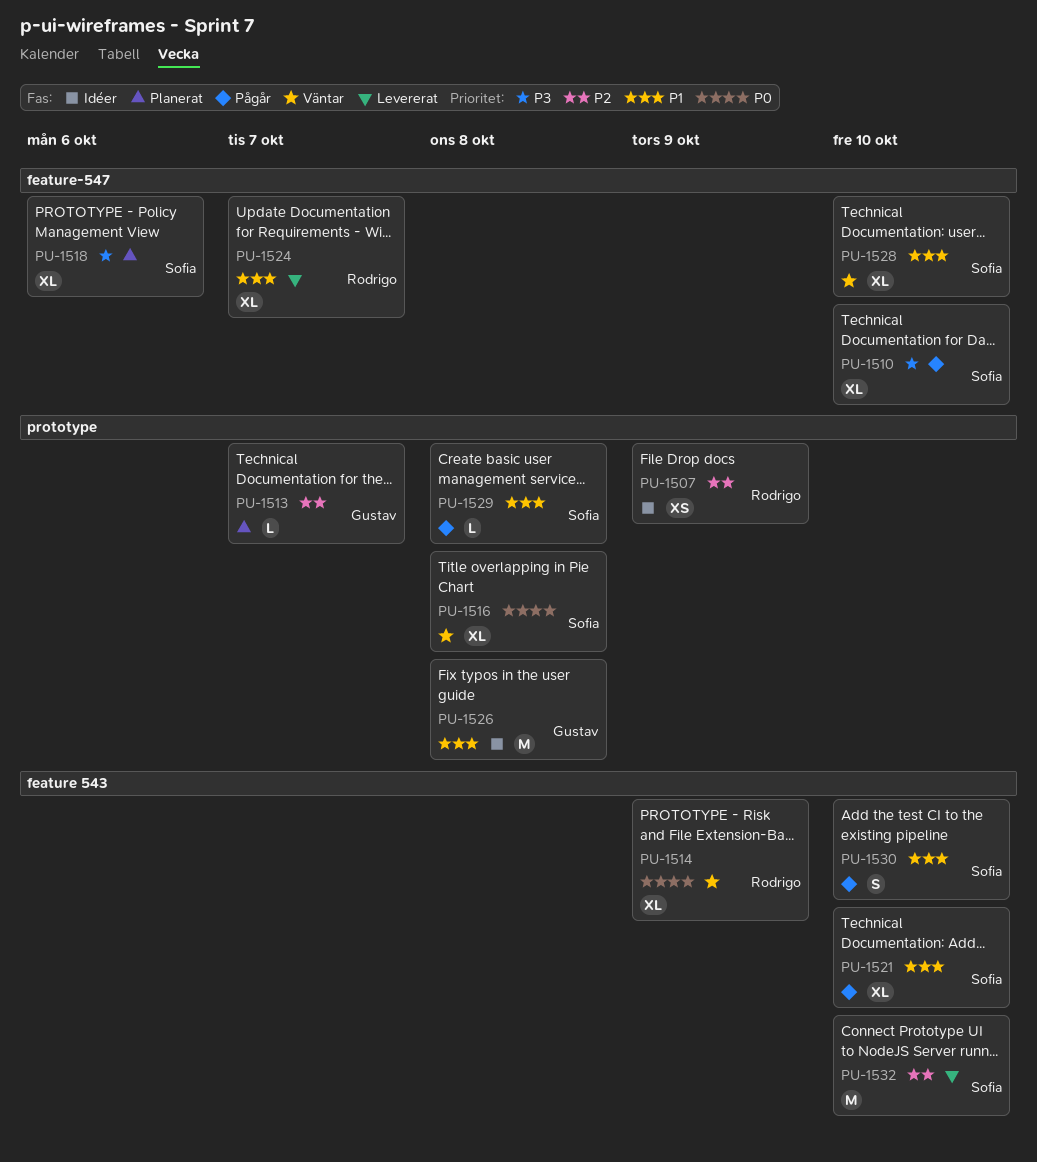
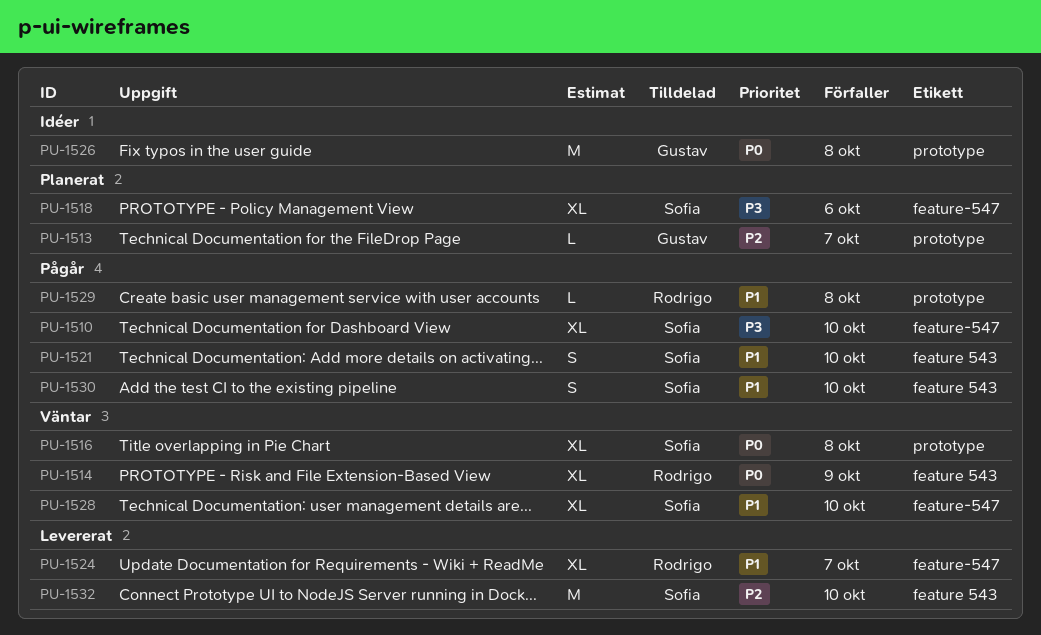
PU-1507: present -> none
PU-1521, estimate: XL -> S
PU-1526, priority: P1 -> P0
PU-1529, owner: Sofia -> Rodrigo

